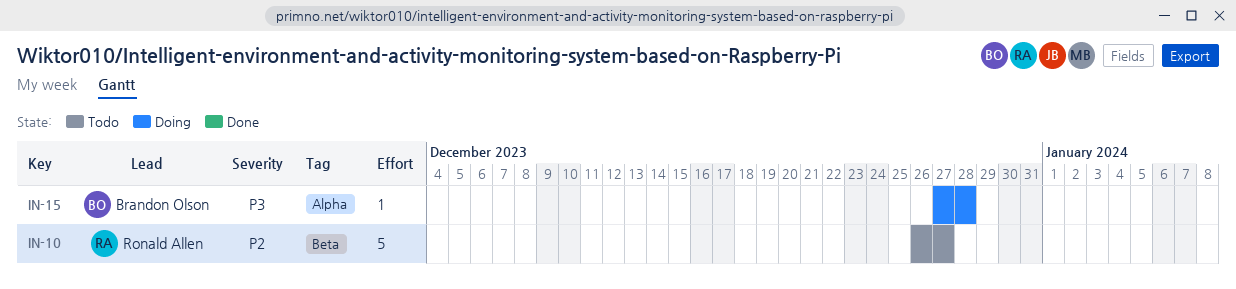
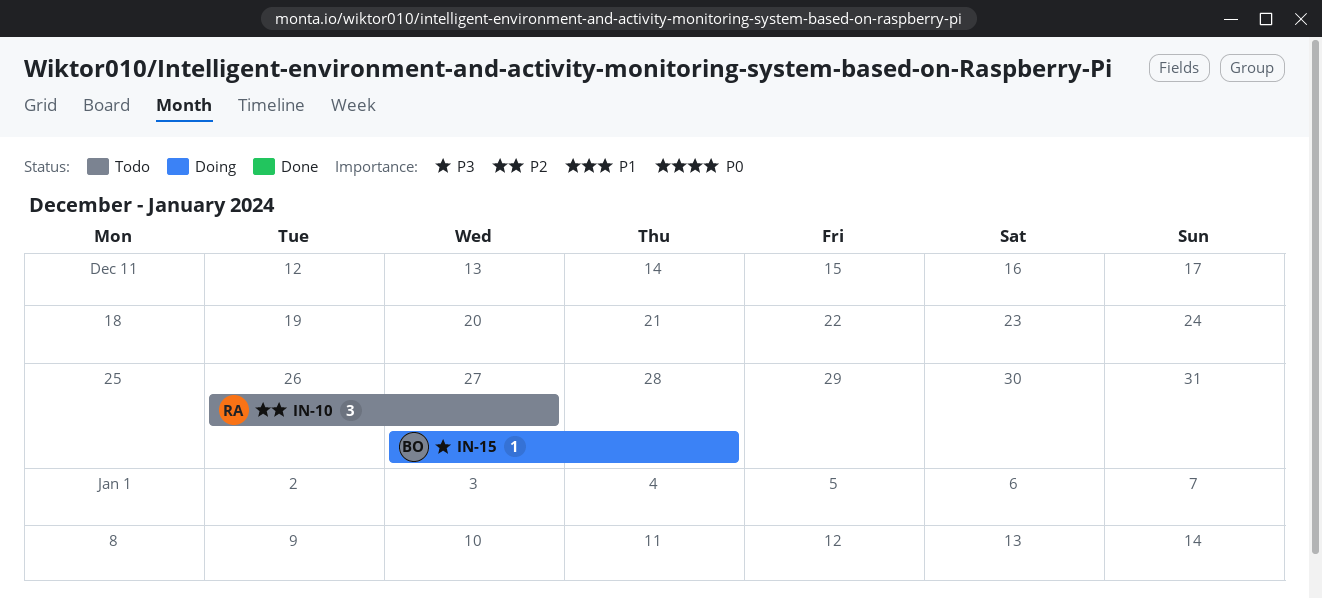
IN-10, estimate: 5 -> 3

